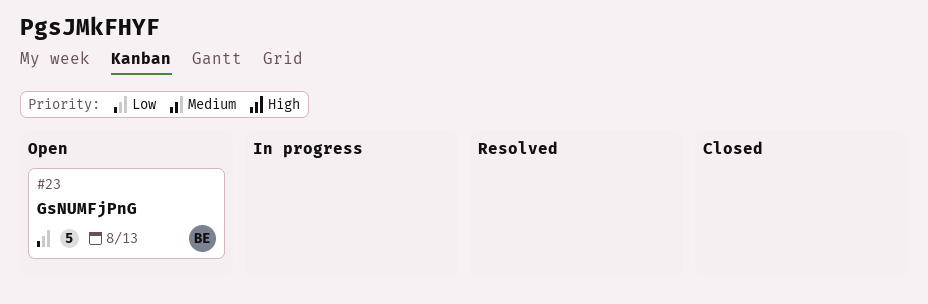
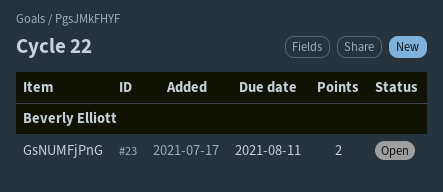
#23, estimate: 5 -> 2
#23, due: Aug 13 -> Aug 11

